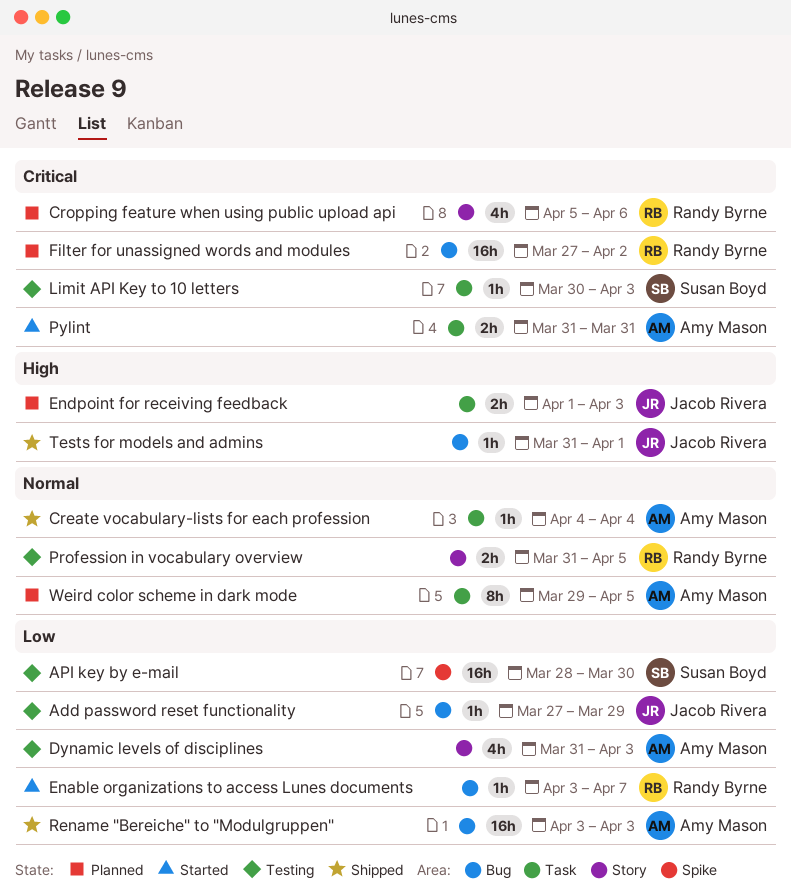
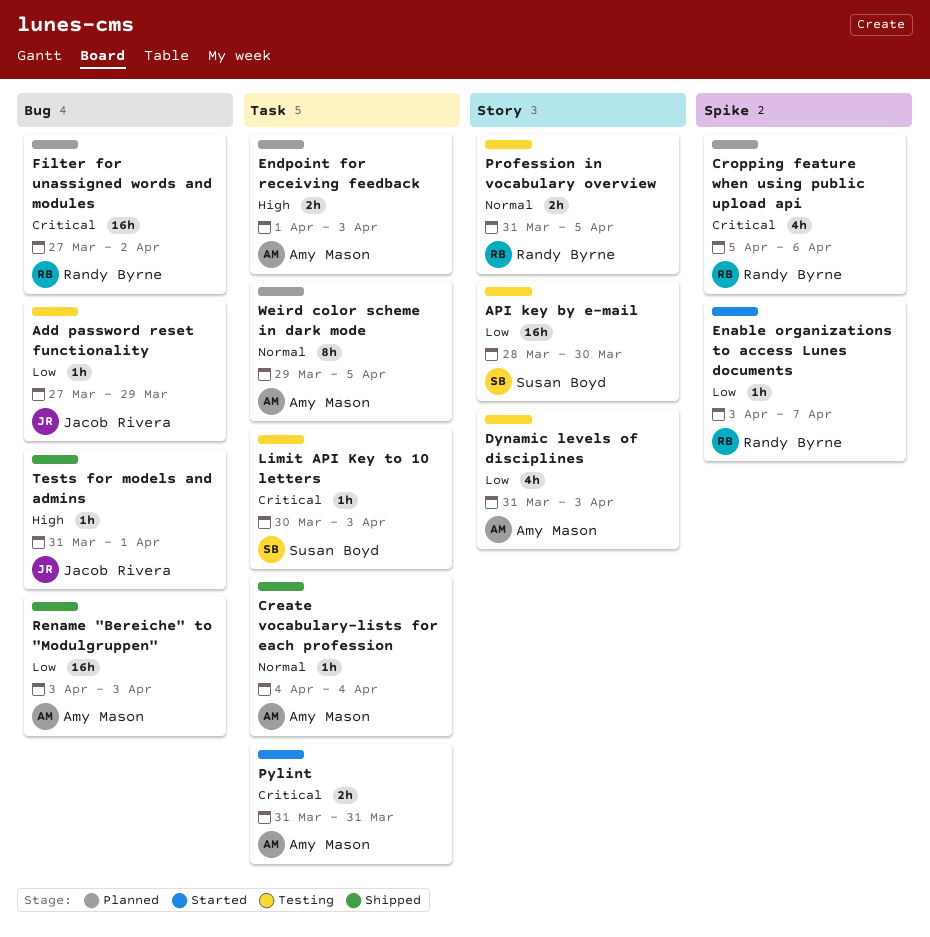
API key by e-mail, label: Spike -> Story
Cropping feature when using public upload api, label: Story -> Spike
Enable organizations to access Lunes documents, label: Bug -> Spike
Endpoint for receiving feedback, owner: Jacob Rivera -> Amy Mason

